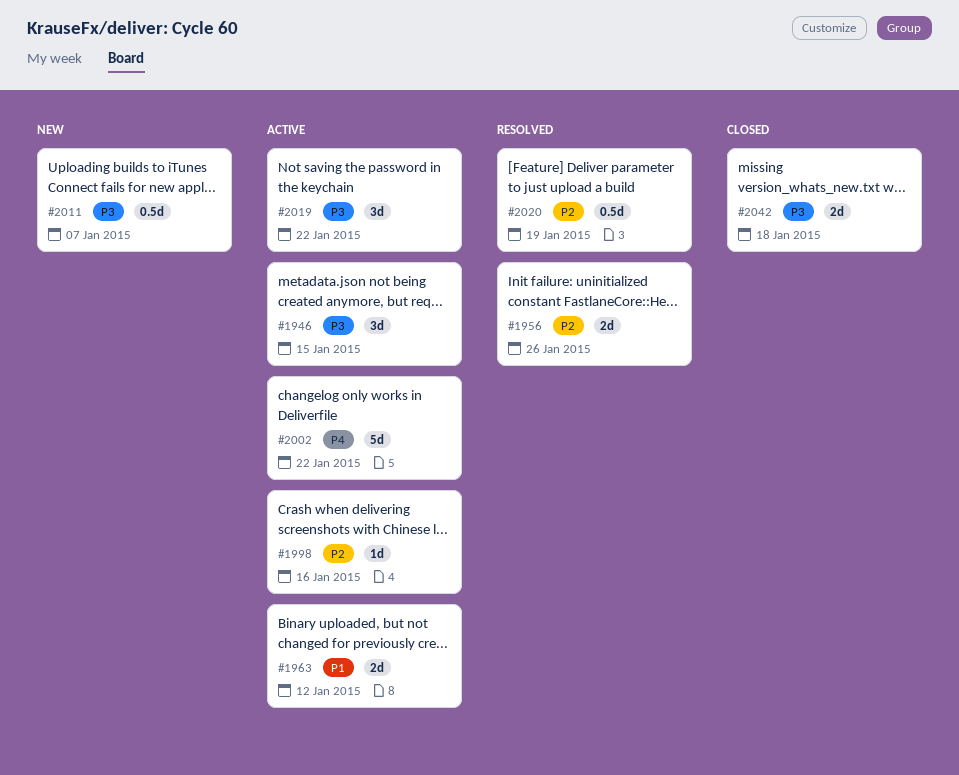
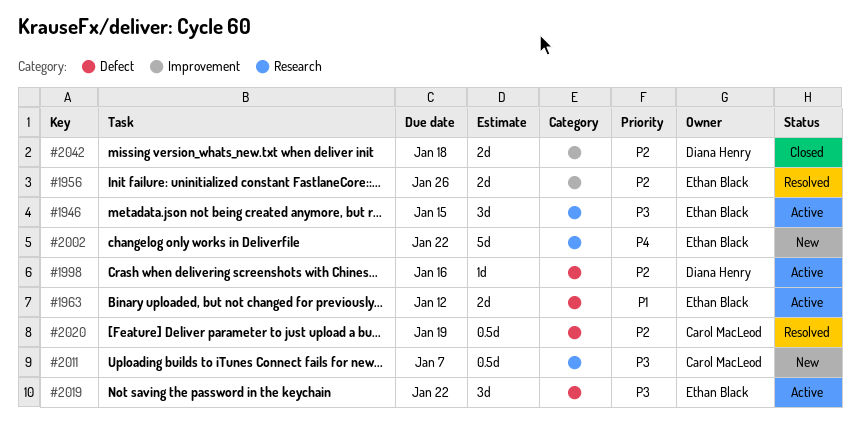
#2002, status: Active -> New
#2042, priority: P3 -> P2

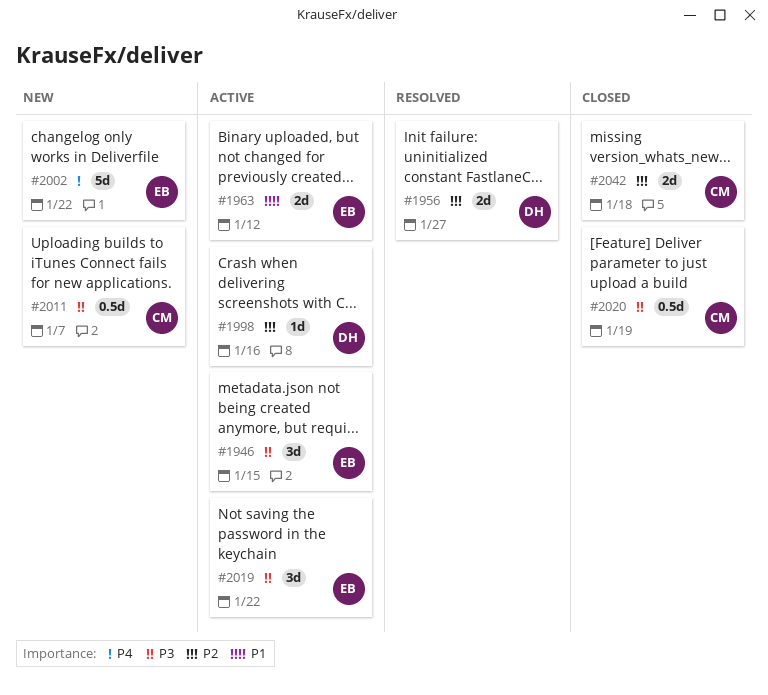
#1956, owner: Ethan Black -> Diana Henry
#1956, due: Jan 26 -> Jan 27
#2020, status: Resolved -> Closed
#2020, priority: P2 -> P3
#2042, owner: Diana Henry -> Carol MacLeod

